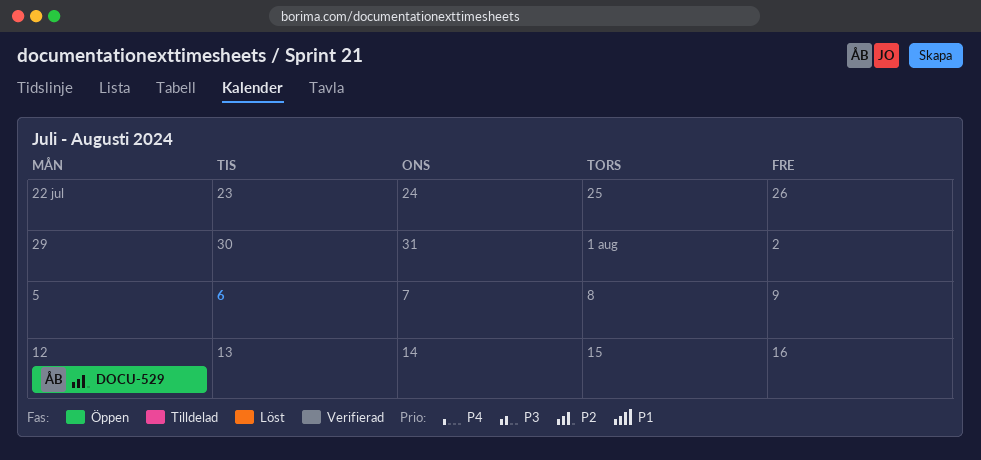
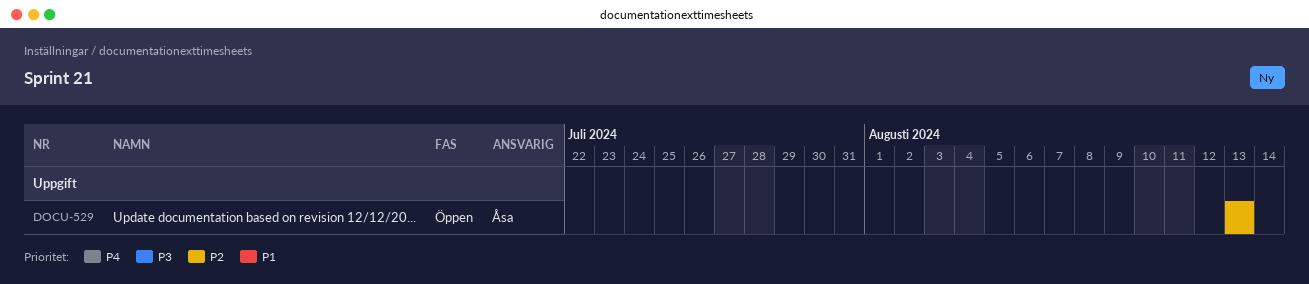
DOCU-529, start: Aug 12 -> Aug 13
DOCU-529, due: Aug 12 -> Aug 13

